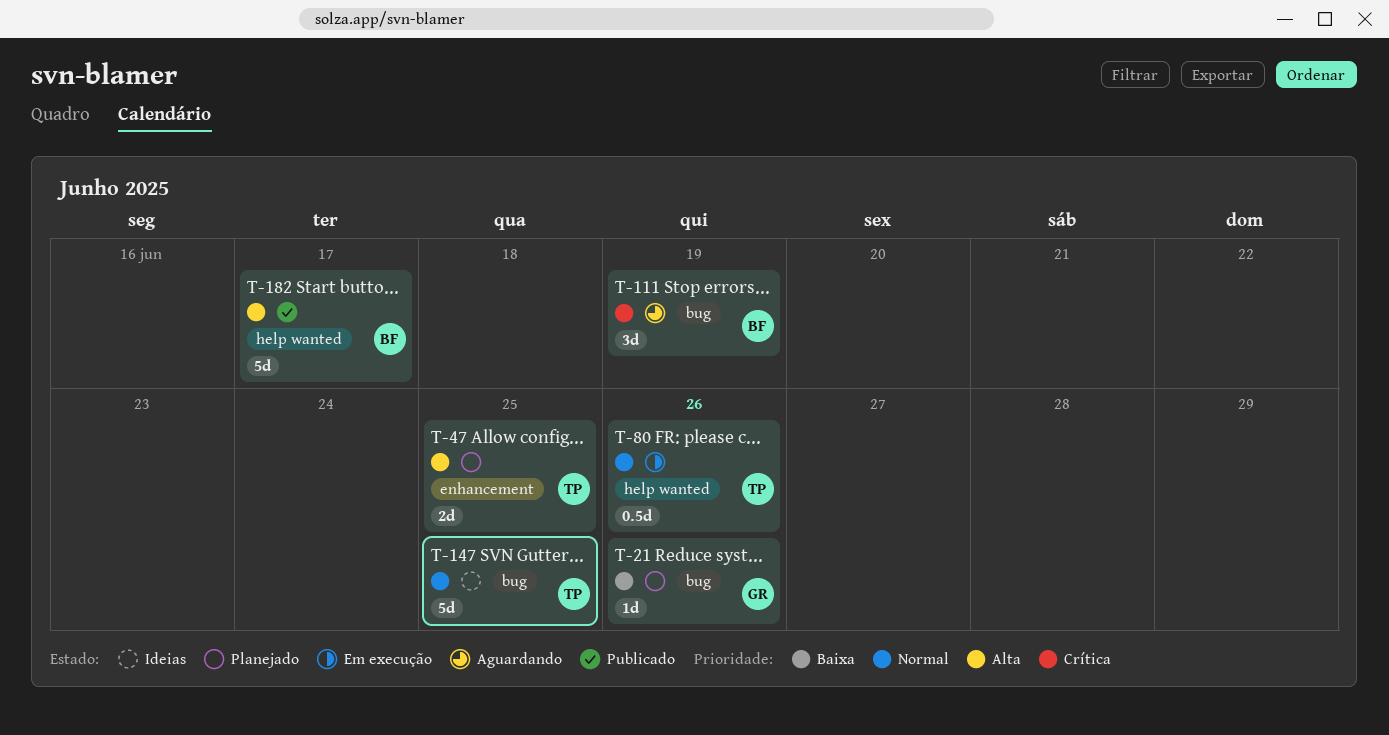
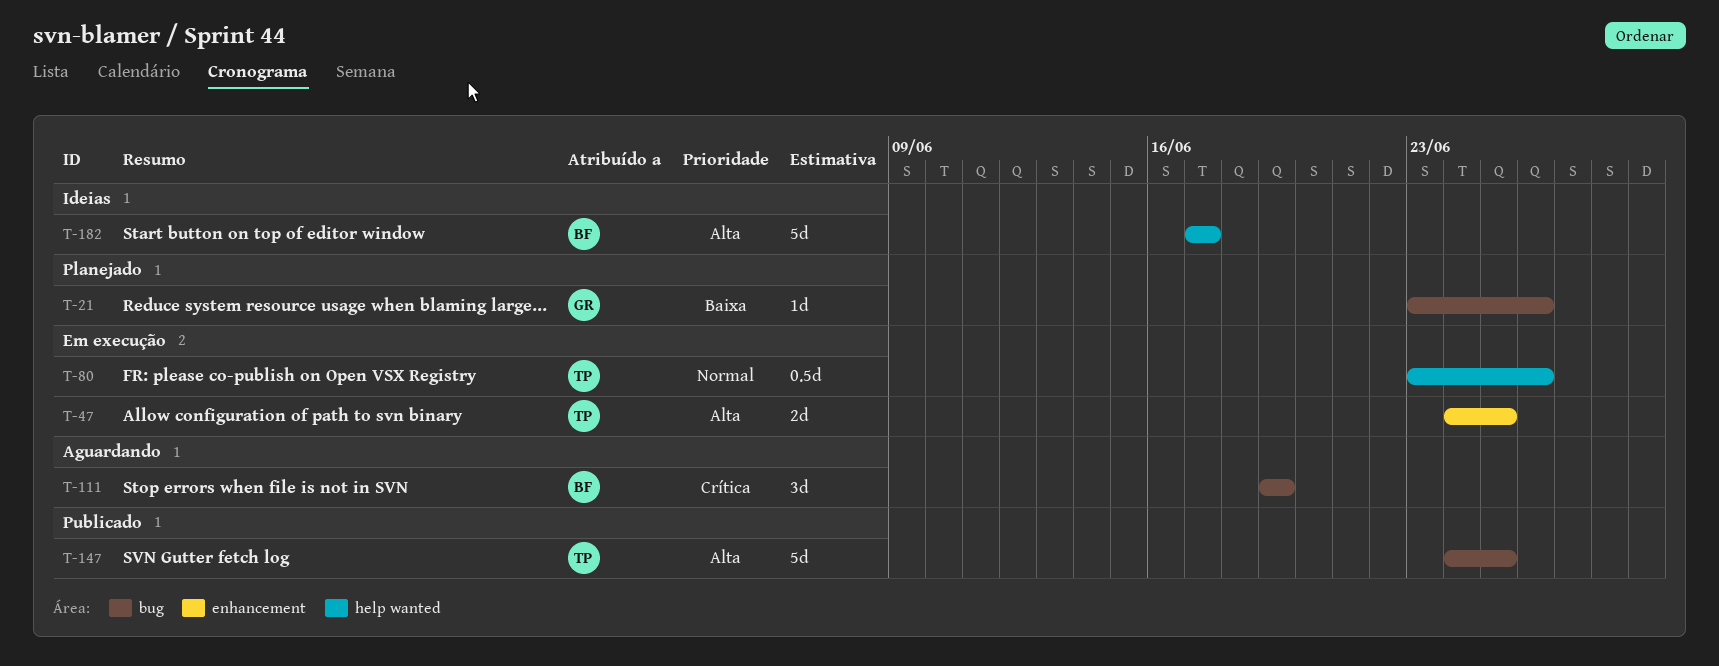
T-47, status: Planejado -> Em execução
T-147, status: Ideias -> Publicado
T-147, priority: Normal -> Alta
T-182, status: Publicado -> Ideias

